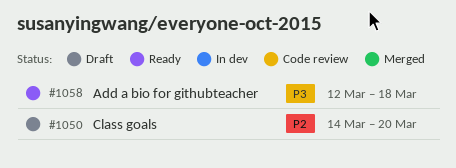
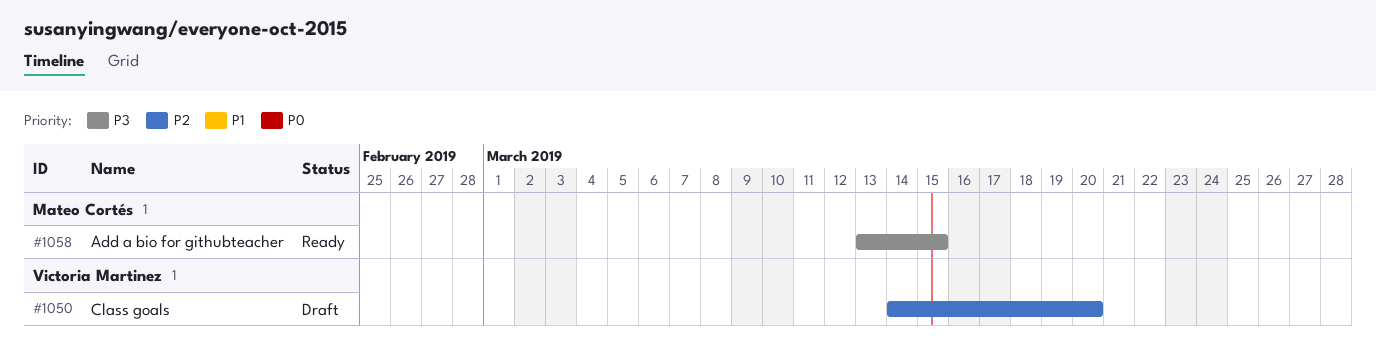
#1058, start: Mar 12 -> Mar 13
#1058, due: Mar 18 -> Mar 15

